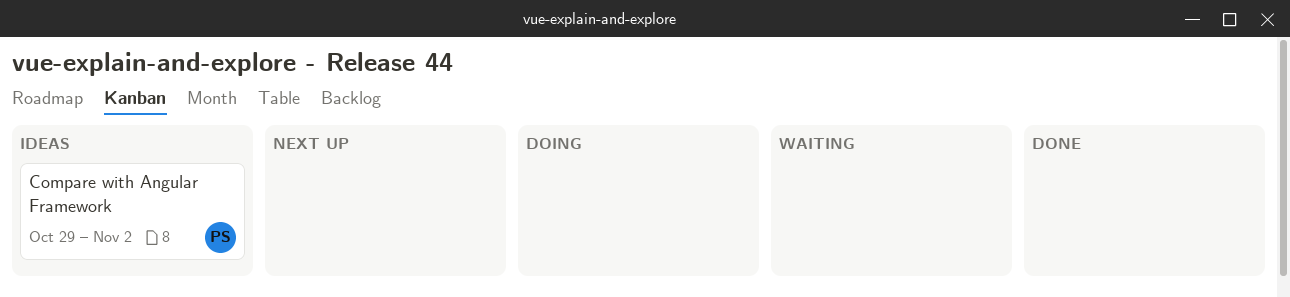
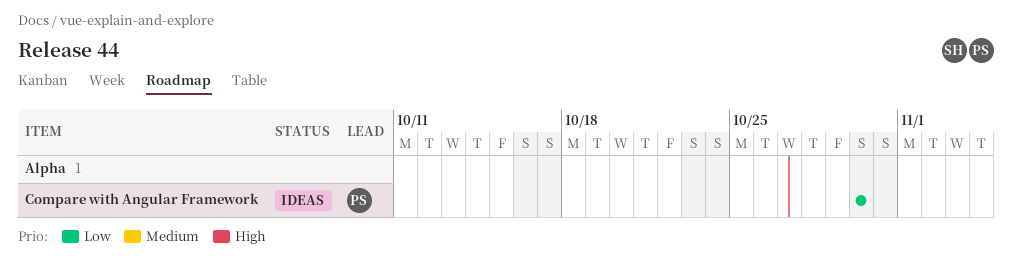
Compare with Angular Framework, start: Oct 29 -> Oct 30
Compare with Angular Framework, due: Nov 2 -> Oct 30

